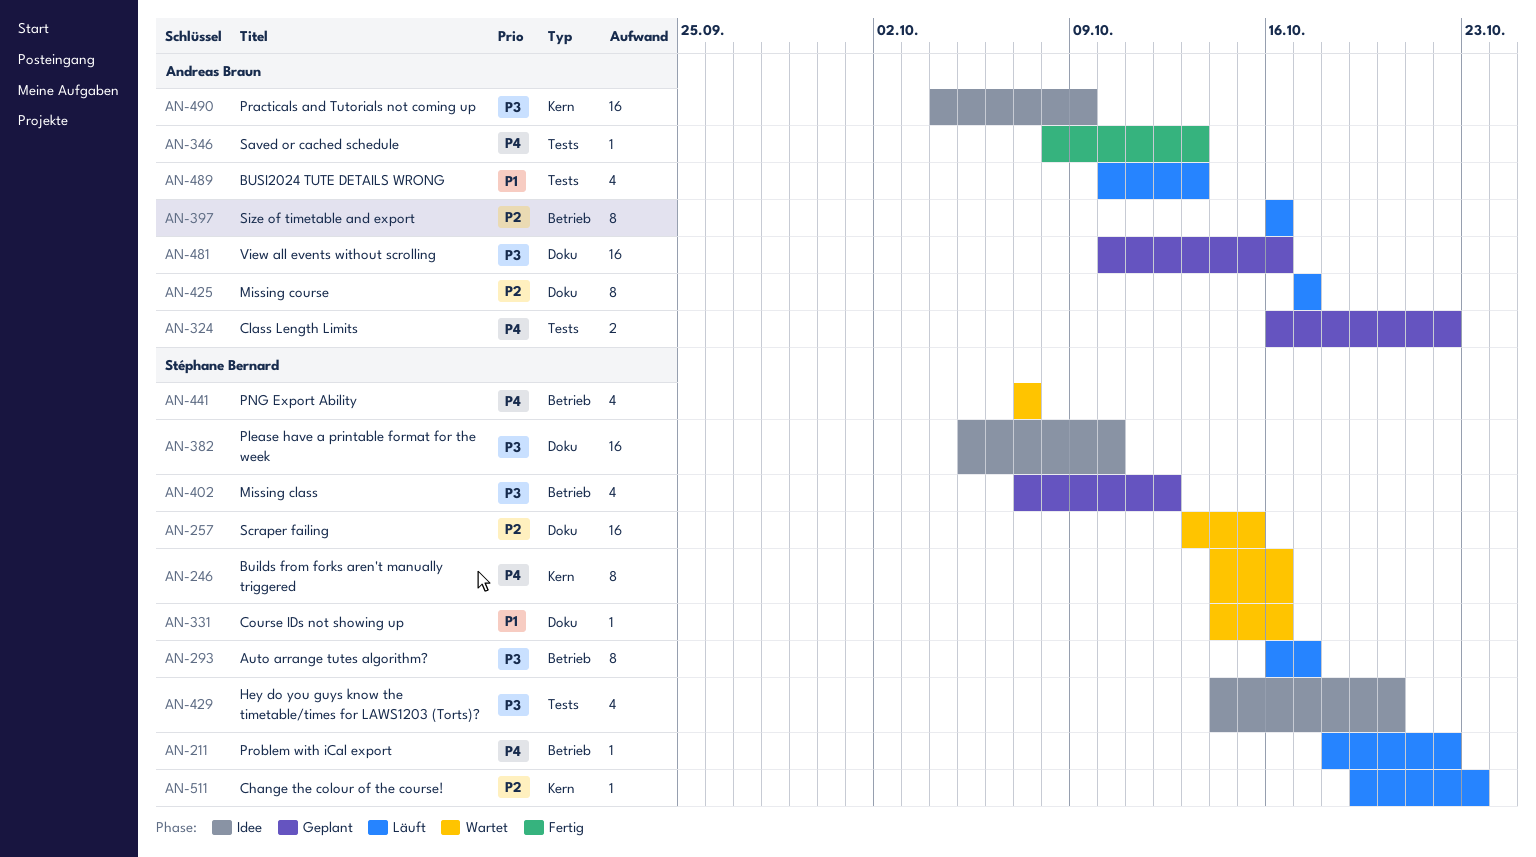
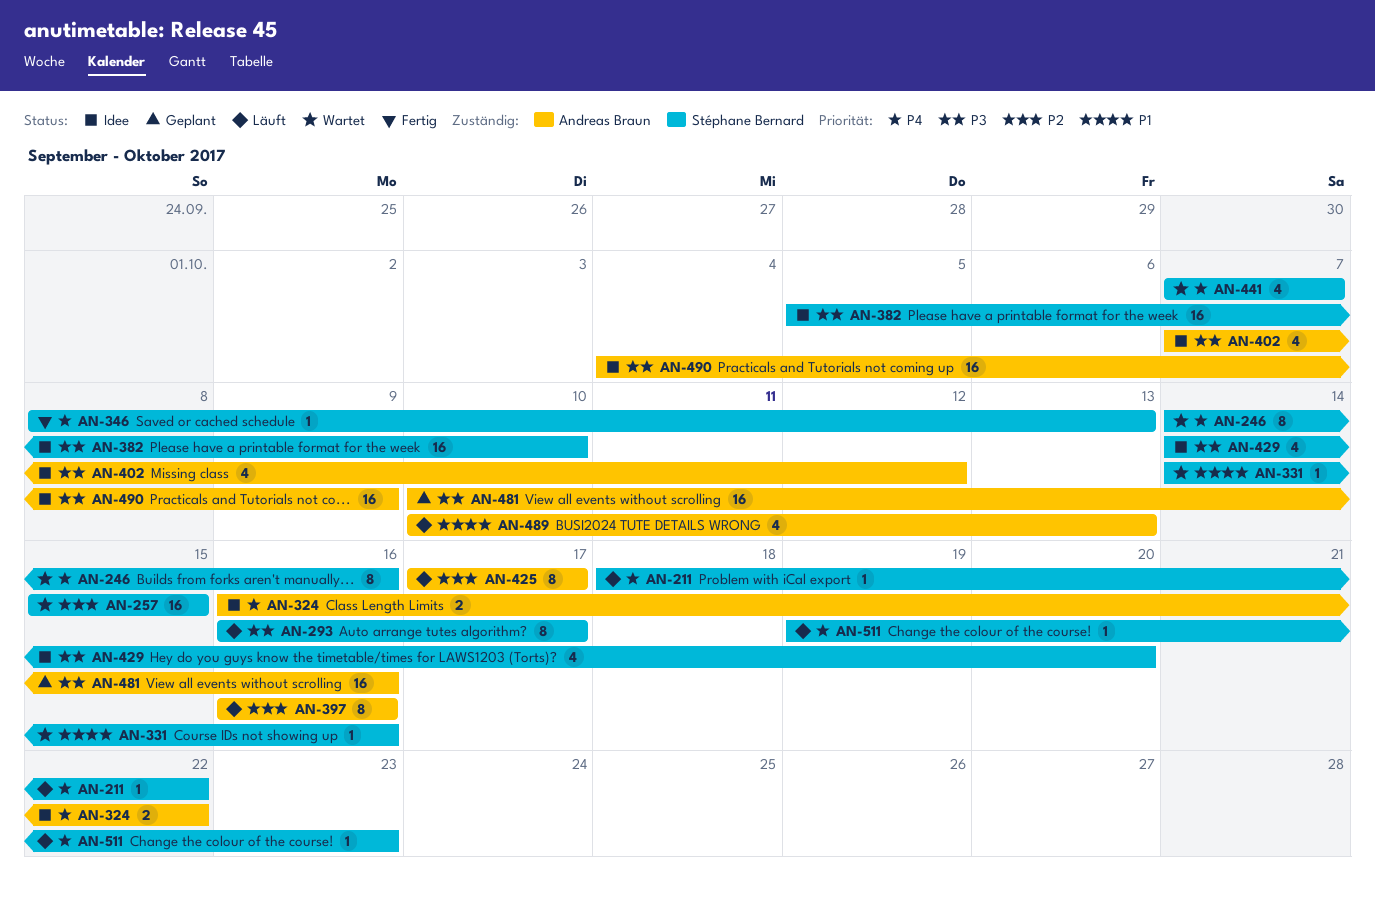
AN-257, start: Oct 13 -> Oct 15
AN-324, status: Geplant -> Idee
AN-346, owner: Andreas Braun -> Stéphane Bernard
AN-402, status: Geplant -> Idee
AN-402, owner: Stéphane Bernard -> Andreas Braun
AN-511, priority: P2 -> P4

